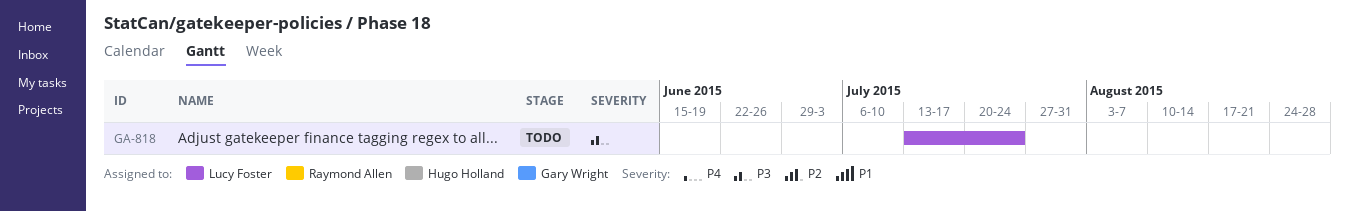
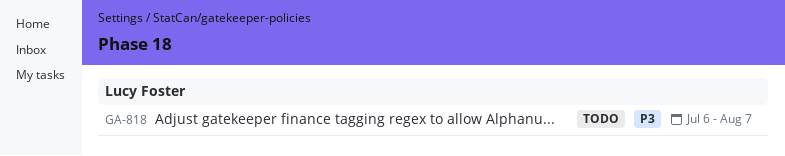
GA-818, start: Jul 13 -> Jul 6
GA-818, due: Jul 24 -> Aug 7

